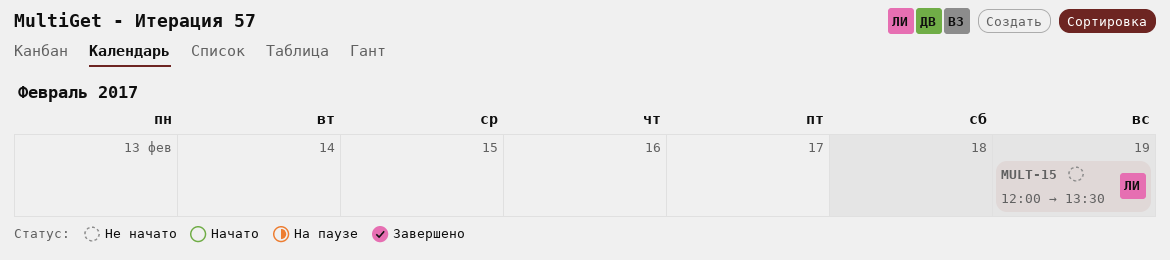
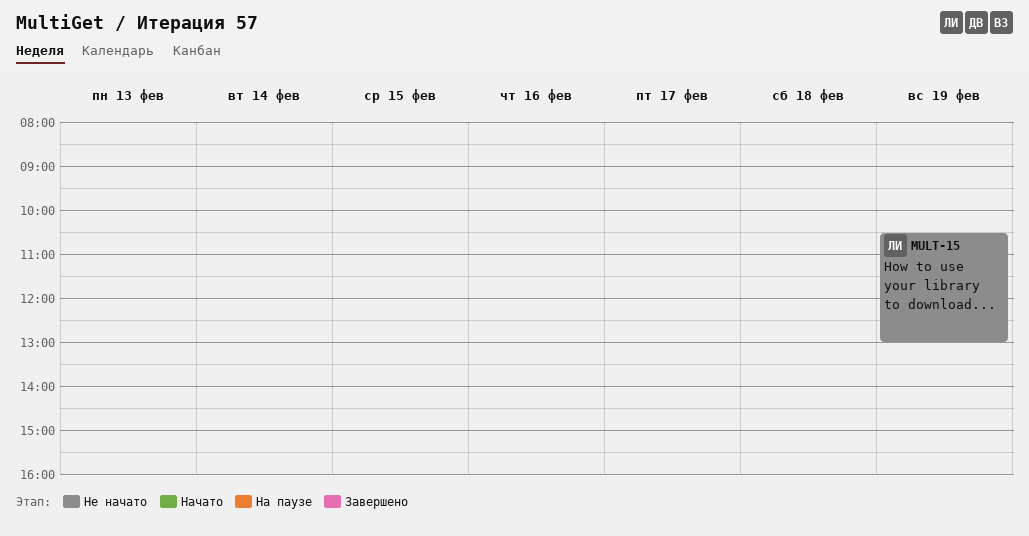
MULT-15, begins: 12:00 -> 10:30
MULT-15, ends: 13:30 -> 13:00

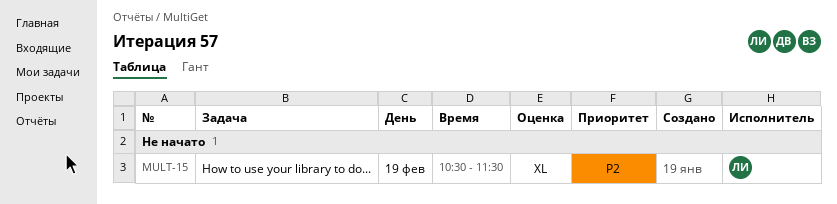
MULT-15, ends: 13:00 -> 11:30

